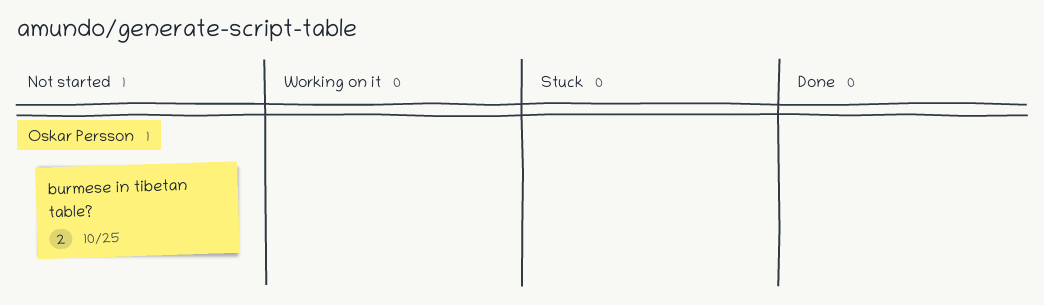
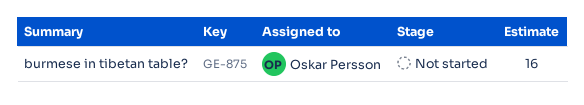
burmese in tibetan table?, estimate: 2 -> 16

